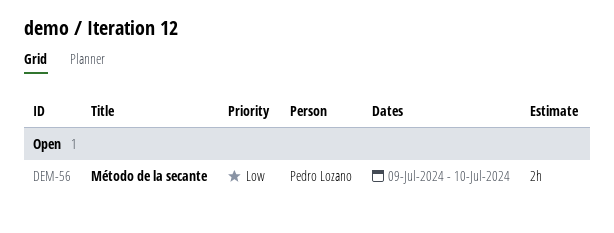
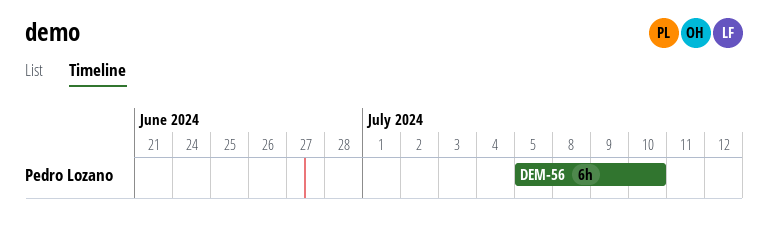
DEM-56, estimate: 2h -> 6h
DEM-56, start: Jul 9 -> Jul 5

